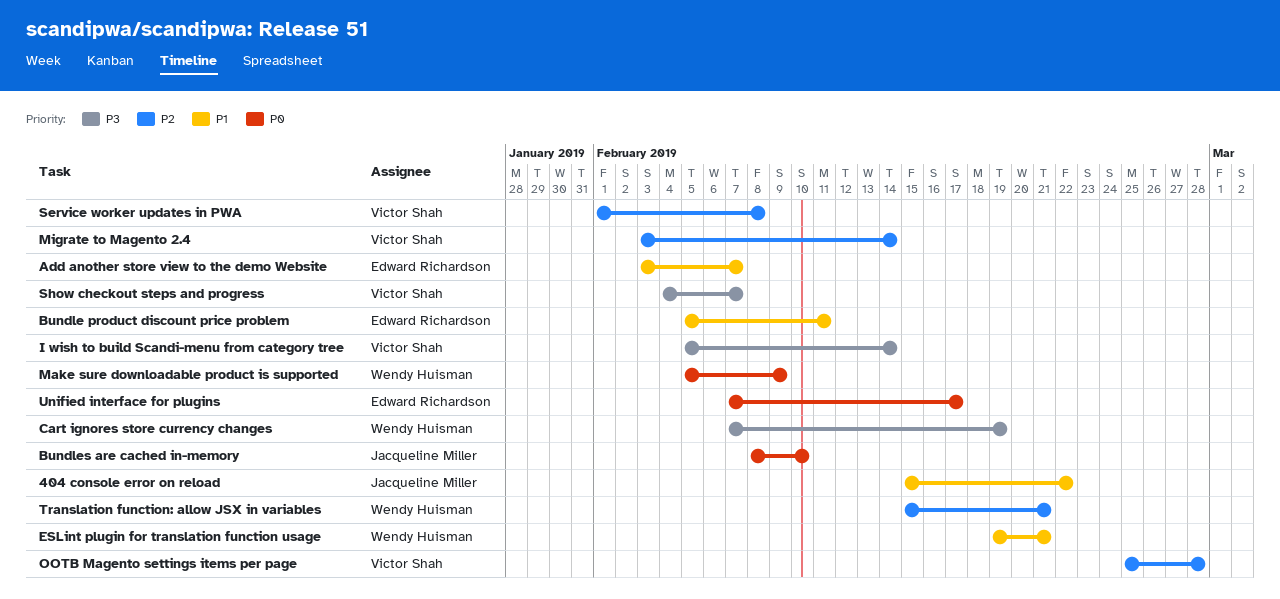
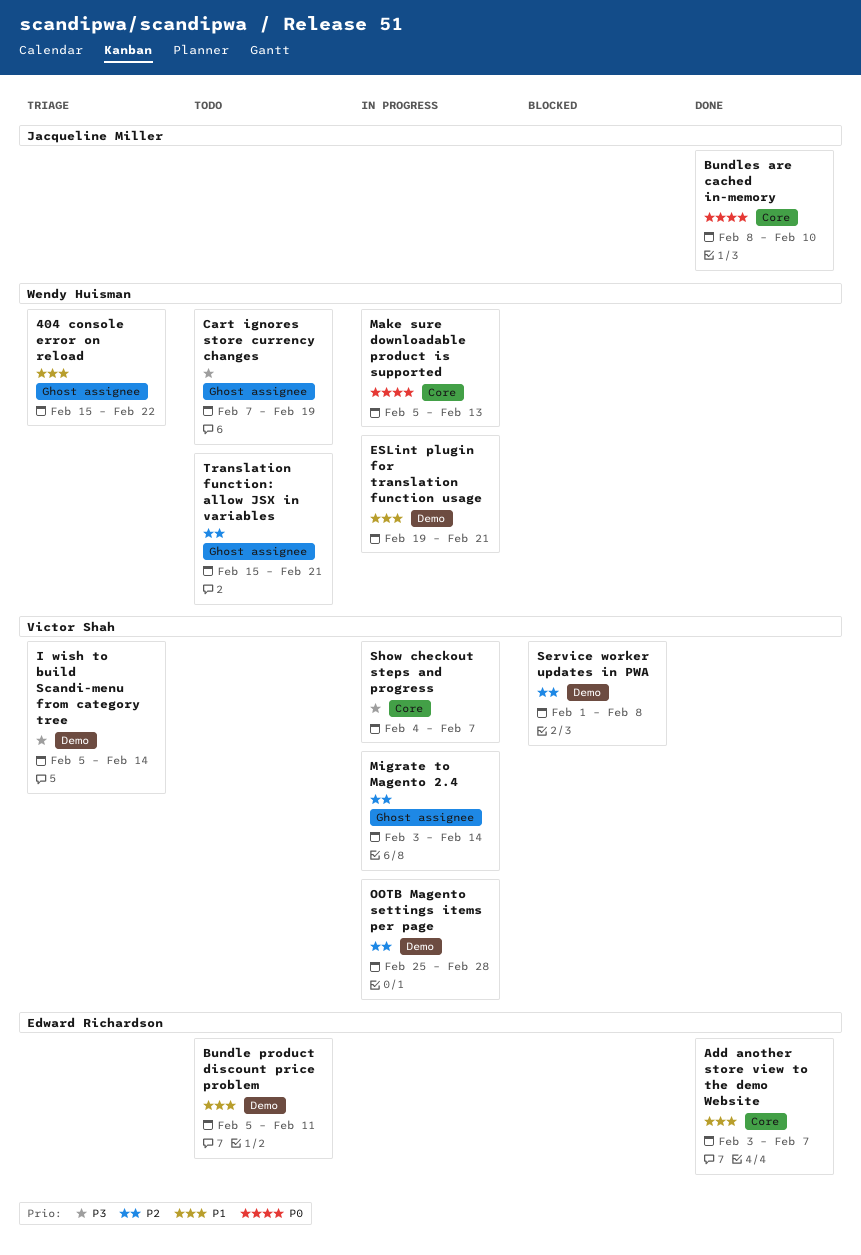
404 console error on reload, owner: Jacqueline Miller -> Wendy Huisman
Make sure downloadable product is supported, due: Feb 9 -> Feb 13
Unified interface for plugins: present -> none

